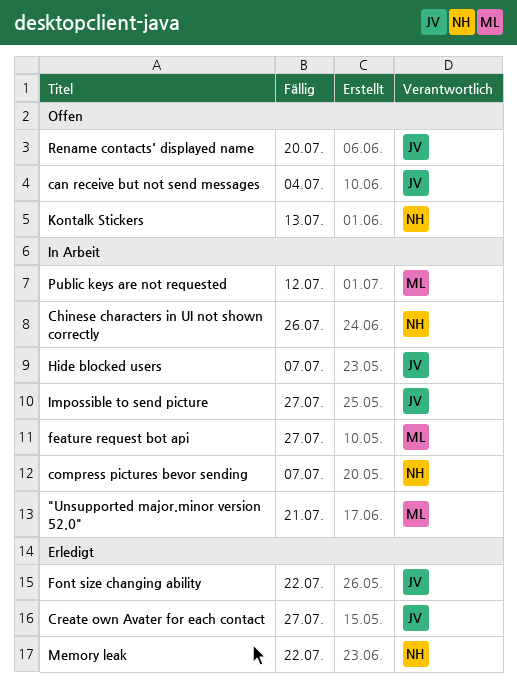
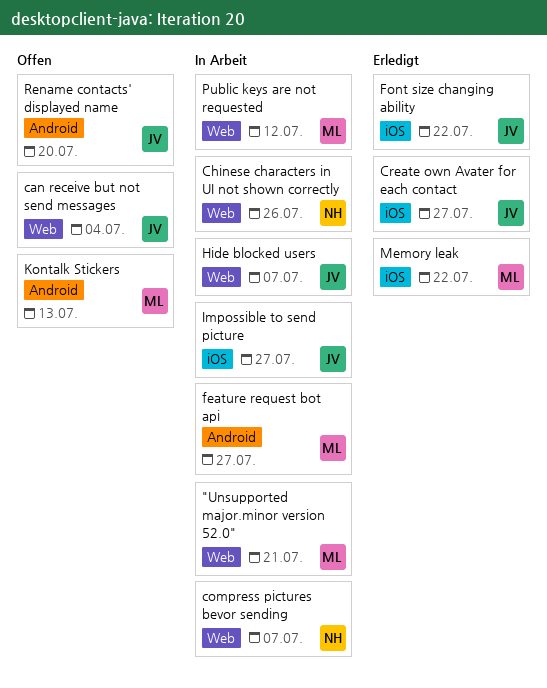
Kontalk Stickers, owner: NH -> ML
Memory leak, owner: NH -> ML

